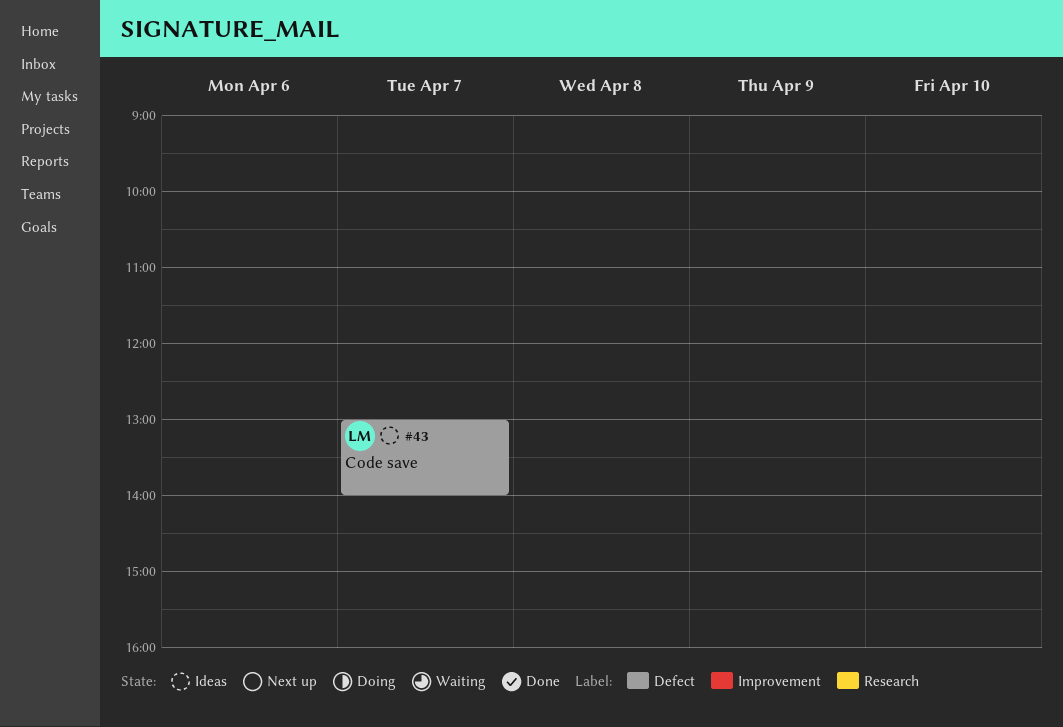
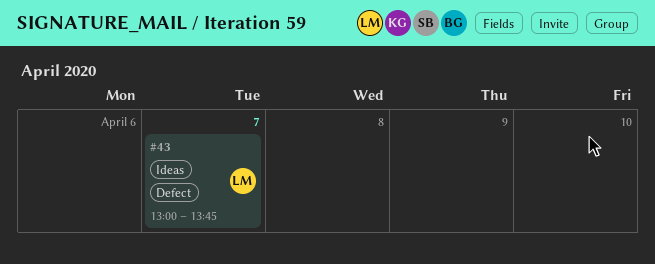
#43, ends: 14:00 -> 13:45

